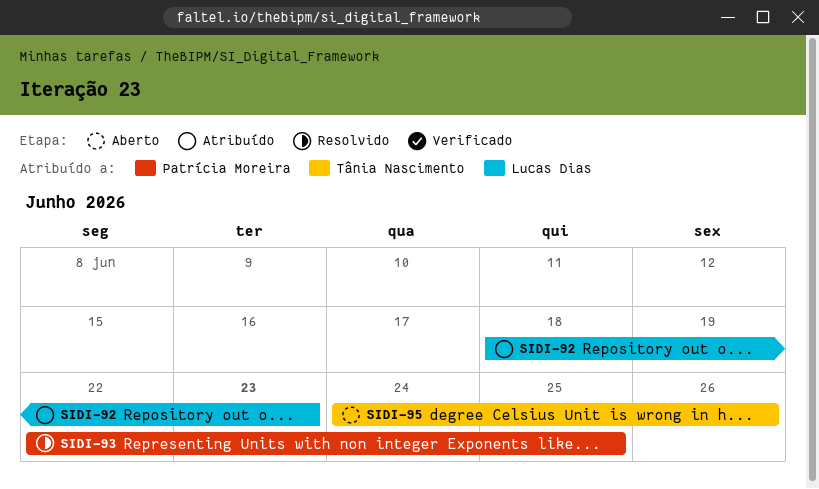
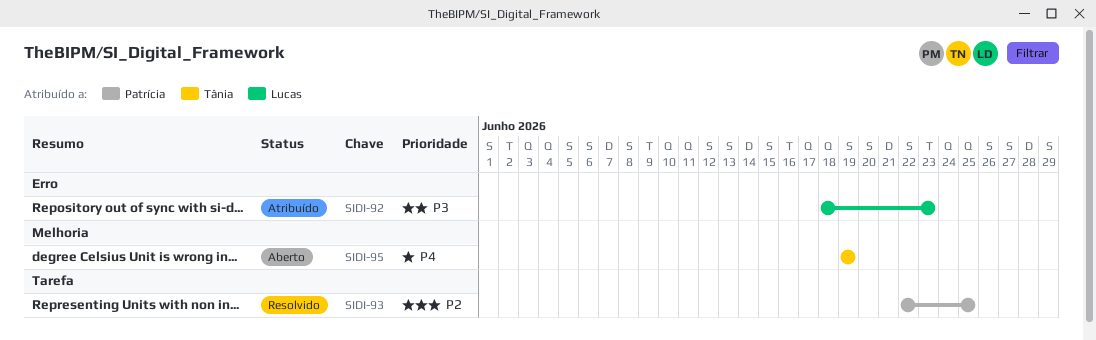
SIDI-95, start: Jun 24 -> Jun 19
SIDI-95, due: Jun 26 -> Jun 19

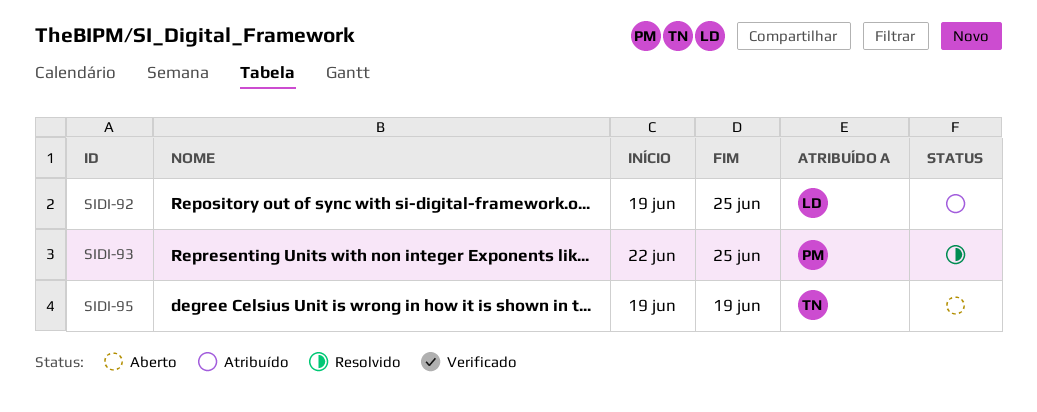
SIDI-92, start: Jun 18 -> Jun 19
SIDI-92, due: Jun 23 -> Jun 25

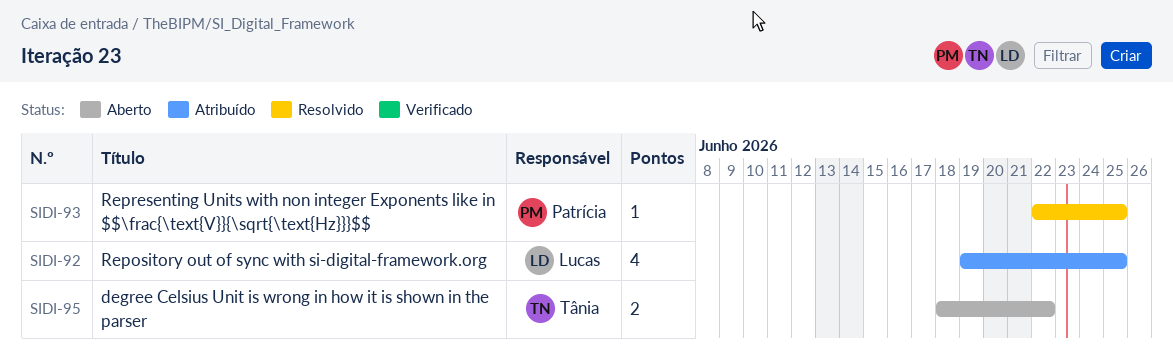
SIDI-95, start: Jun 19 -> Jun 18
SIDI-95, due: Jun 19 -> Jun 22

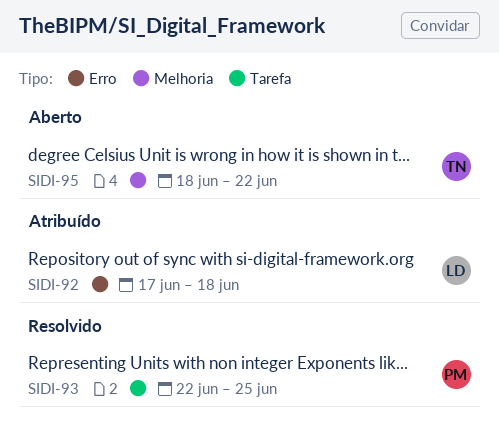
SIDI-92, start: Jun 19 -> Jun 17
SIDI-92, due: Jun 25 -> Jun 18

